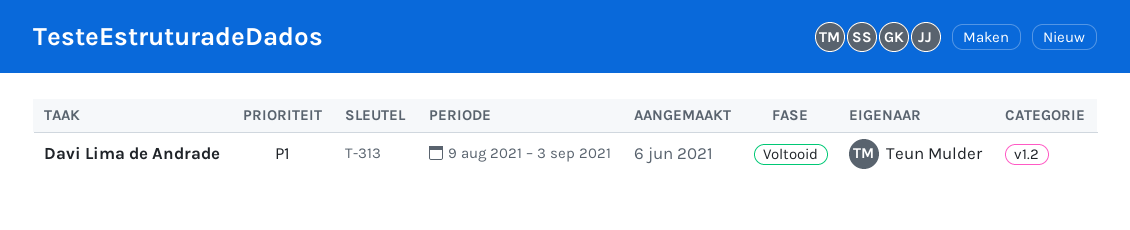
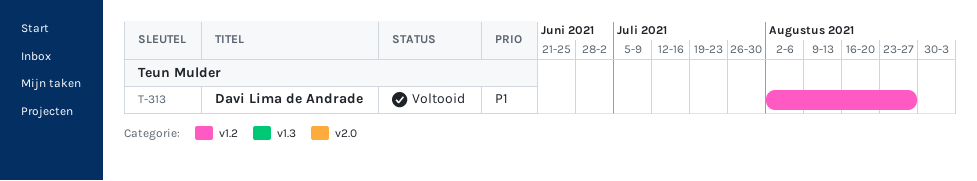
T-313, start: Aug 9 -> Aug 2
T-313, due: Sep 3 -> Aug 27

